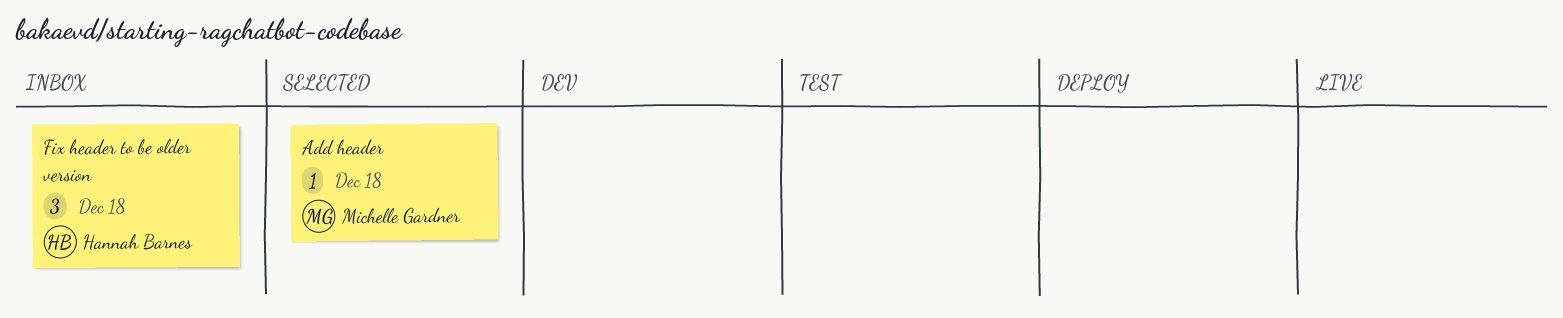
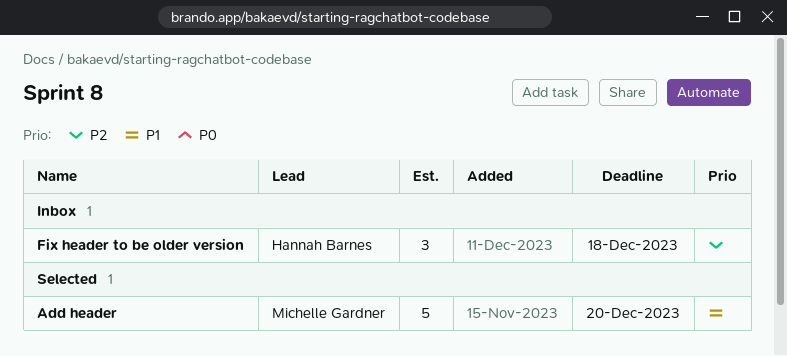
Add header, estimate: 1 -> 5
Add header, due: Dec 18 -> Dec 20

